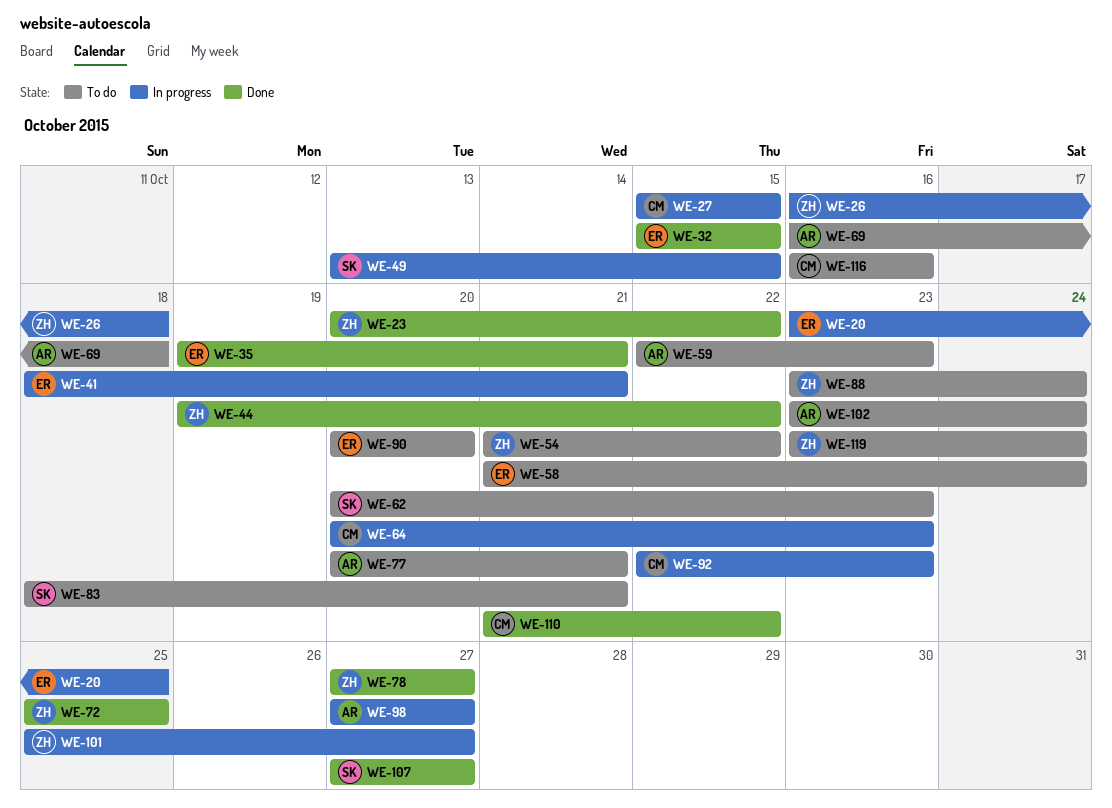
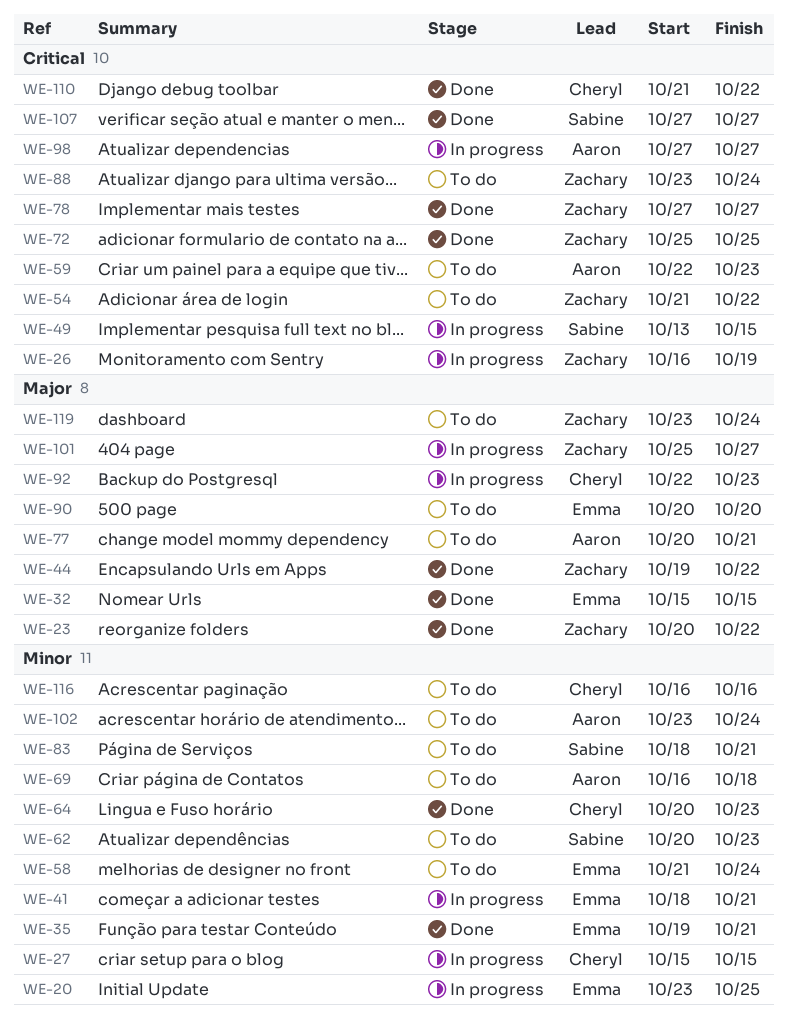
WE-26, due: Oct 18 -> Oct 19
WE-64, status: In progress -> Done

